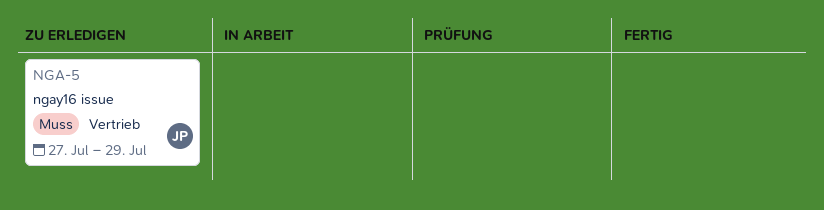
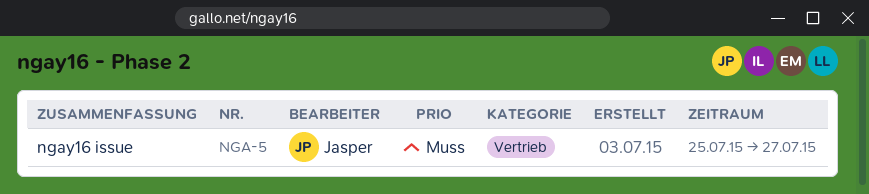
NGA-5, start: Jul 27 -> Jul 25
NGA-5, due: Jul 29 -> Jul 27

